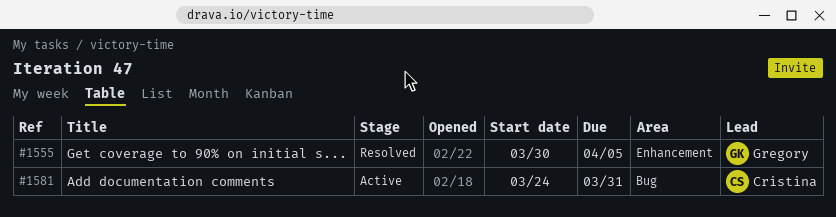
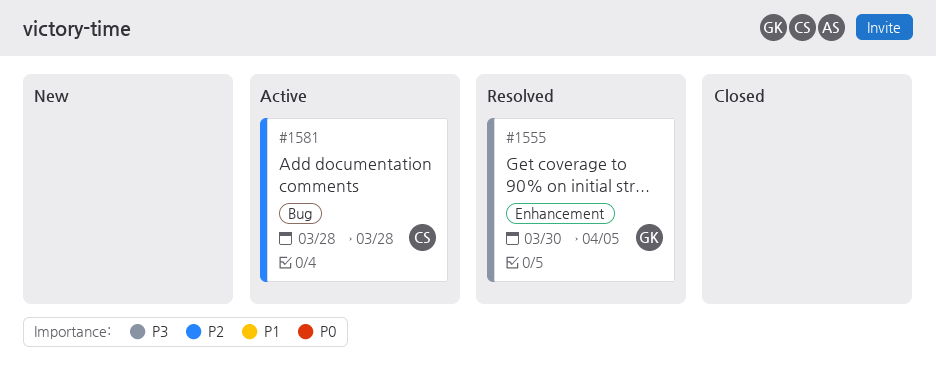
#1581, start: Mar 24 -> Mar 28
#1581, due: Mar 31 -> Mar 28

